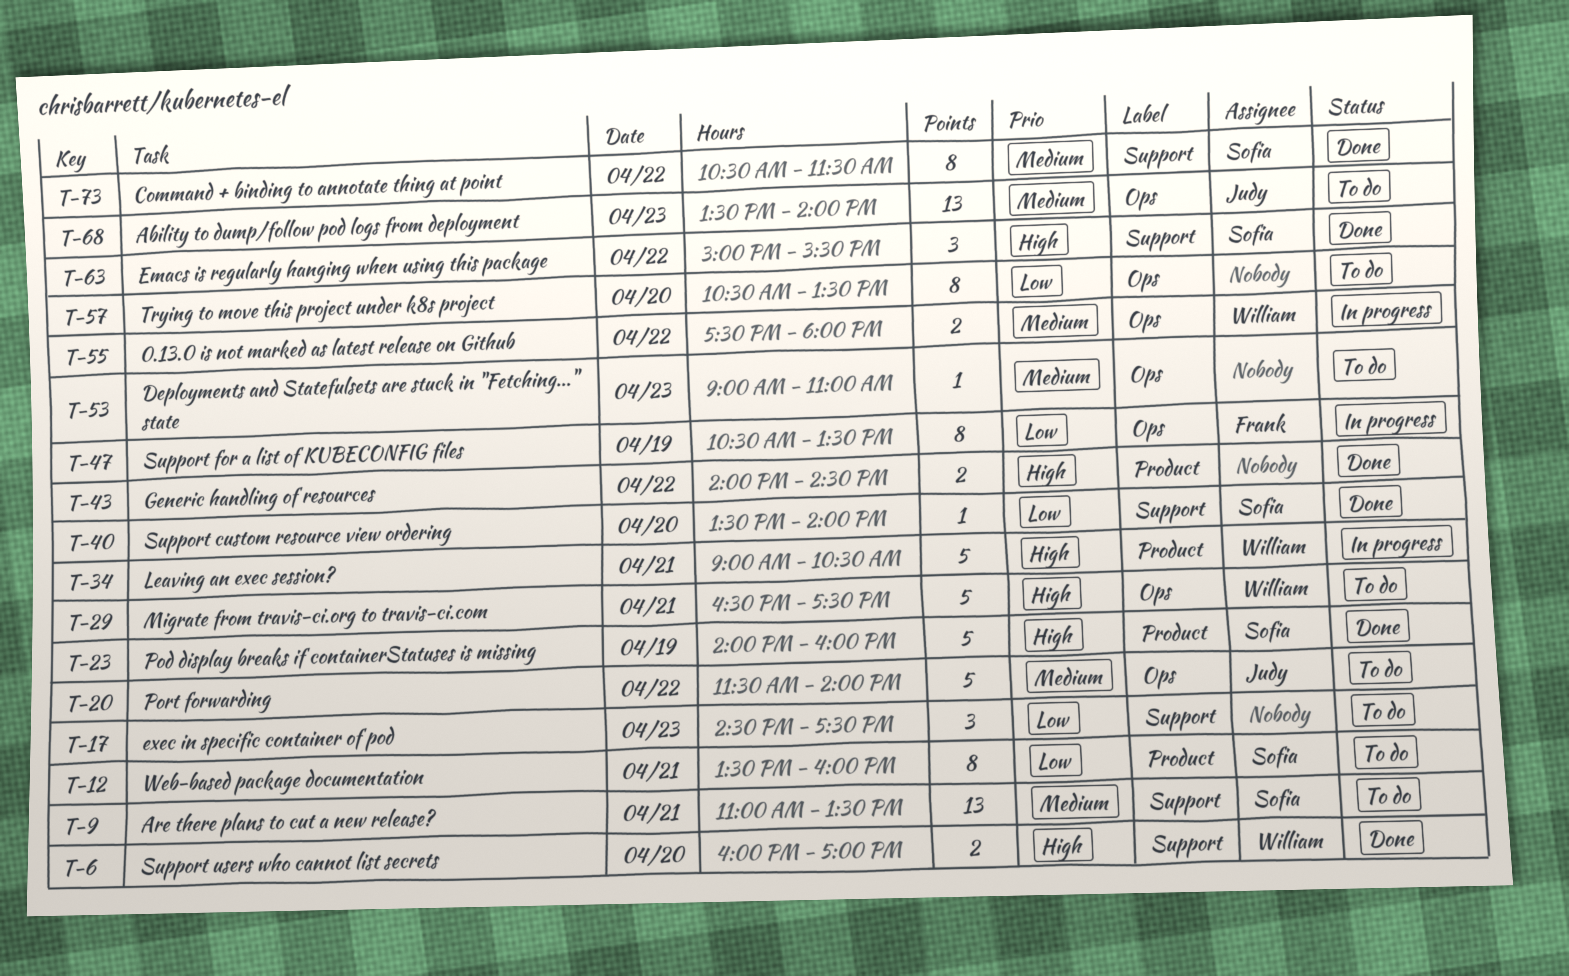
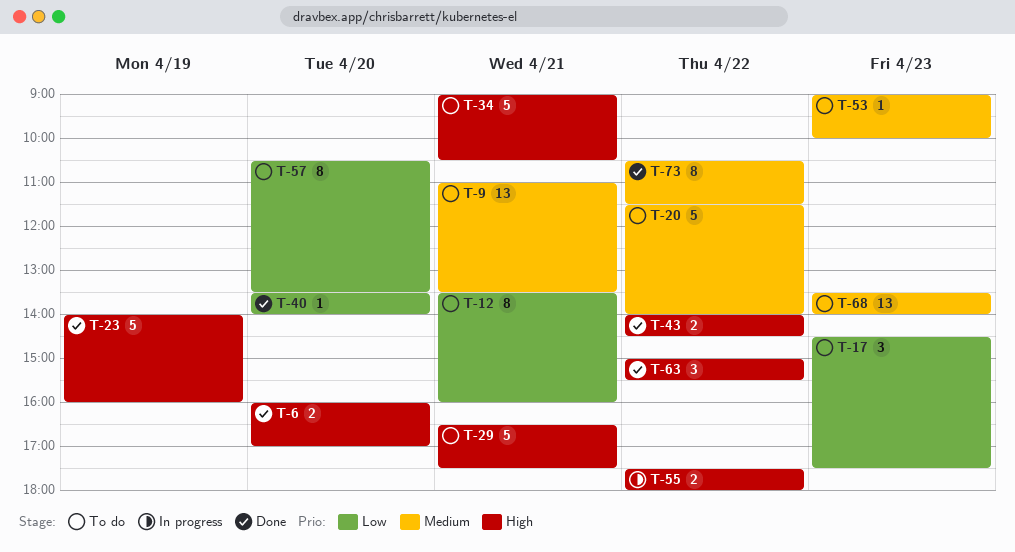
T-34, status: In progress -> To do
T-47: present -> none
T-53, ends: 11:00 -> 10:00
T-55, priority: Medium -> High

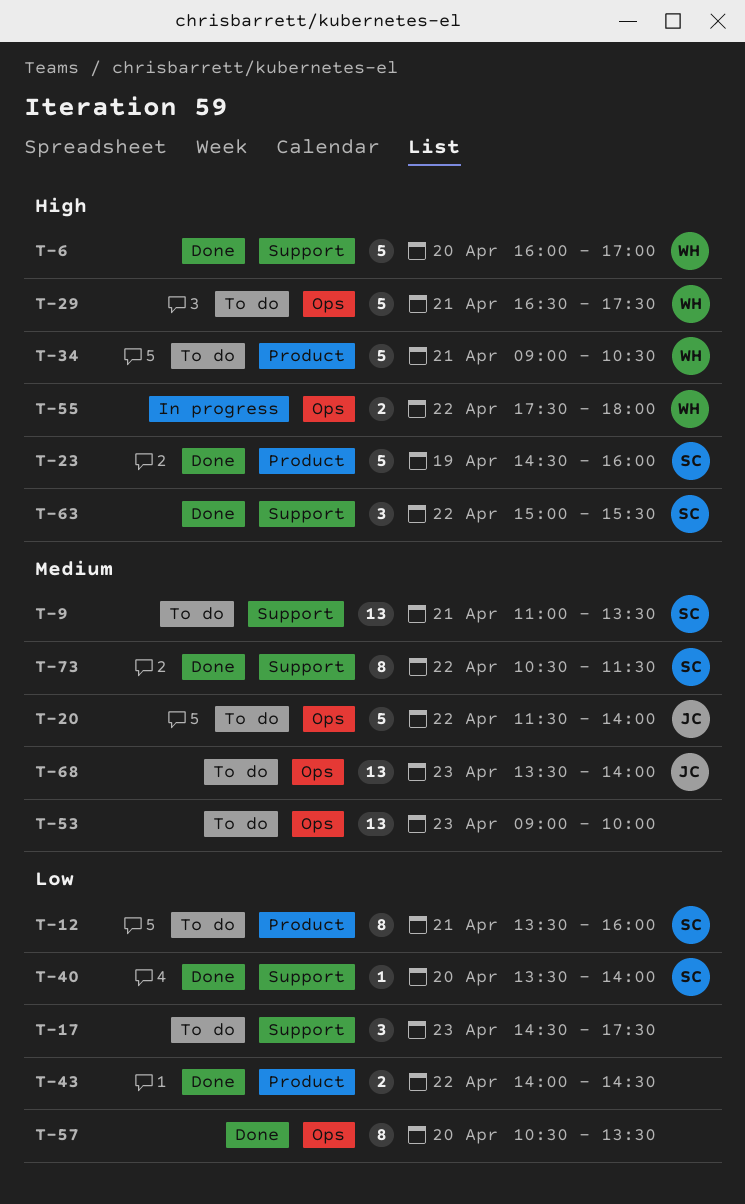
T-6, estimate: 2 -> 5
T-23, begins: 14:00 -> 14:30
T-43, priority: High -> Low
T-53, estimate: 1 -> 13
T-57, status: To do -> Done

